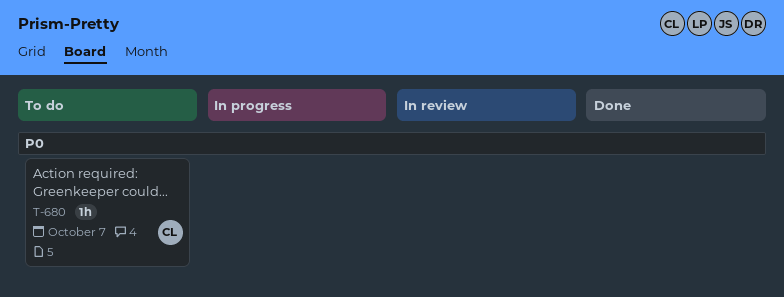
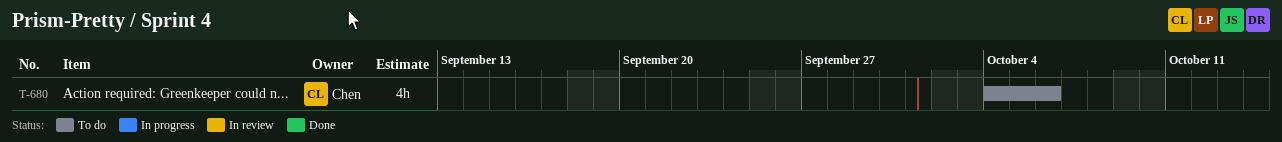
T-680, estimate: 1h -> 4h
T-680, due: Oct 7 -> Oct 6

